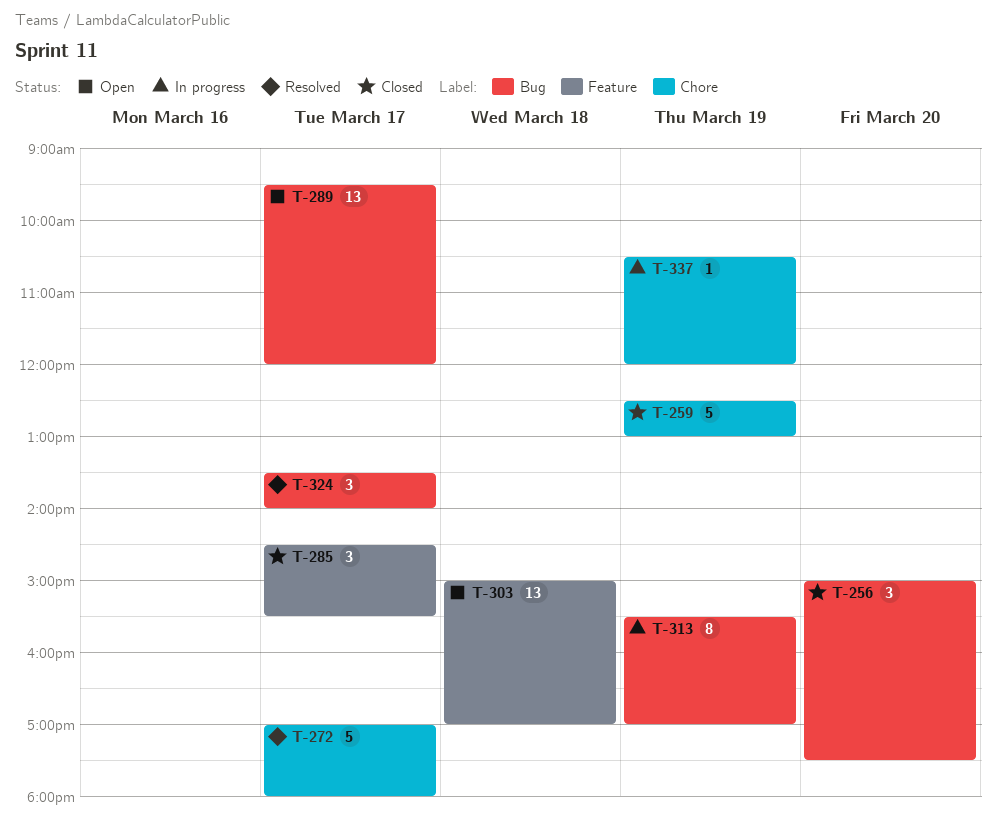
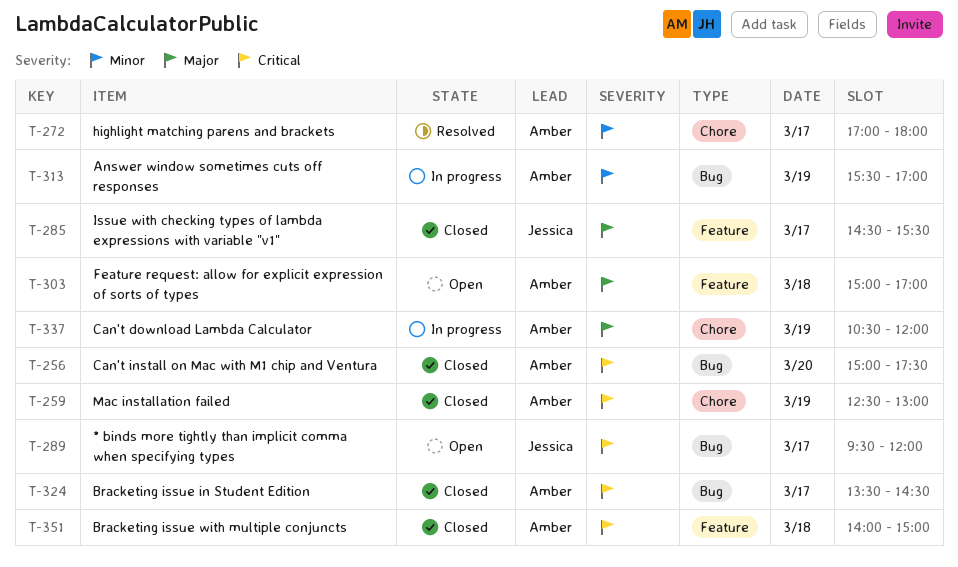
T-324, status: Resolved -> Closed
T-324, ends: 14:00 -> 14:30
T-351: none -> present

